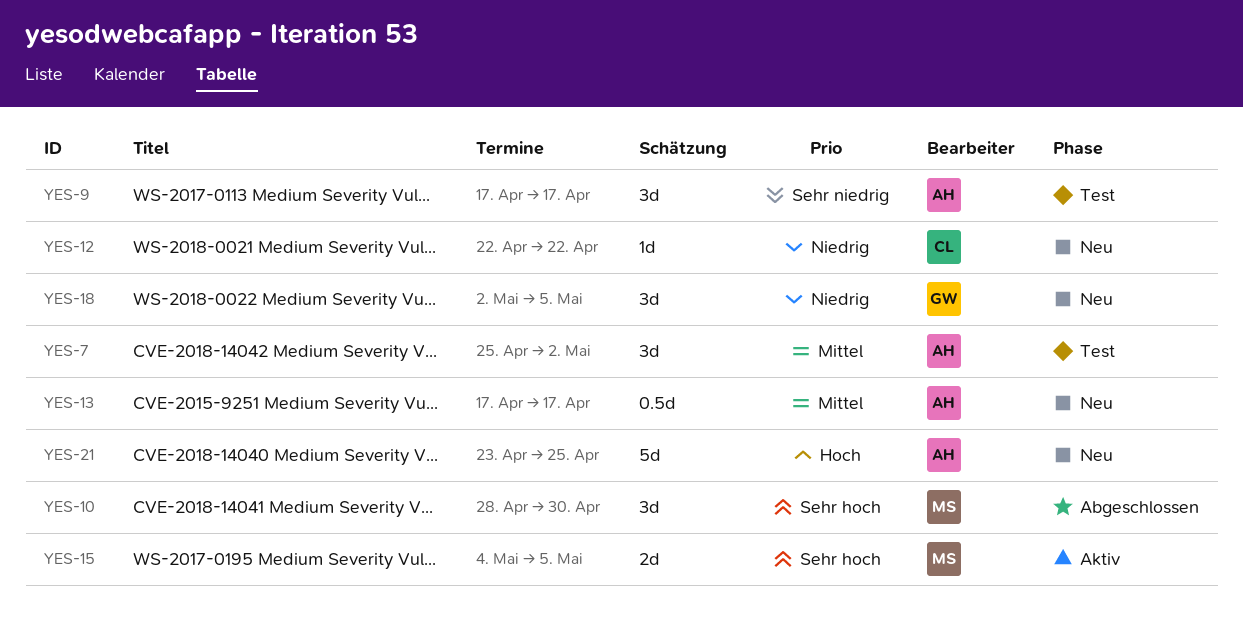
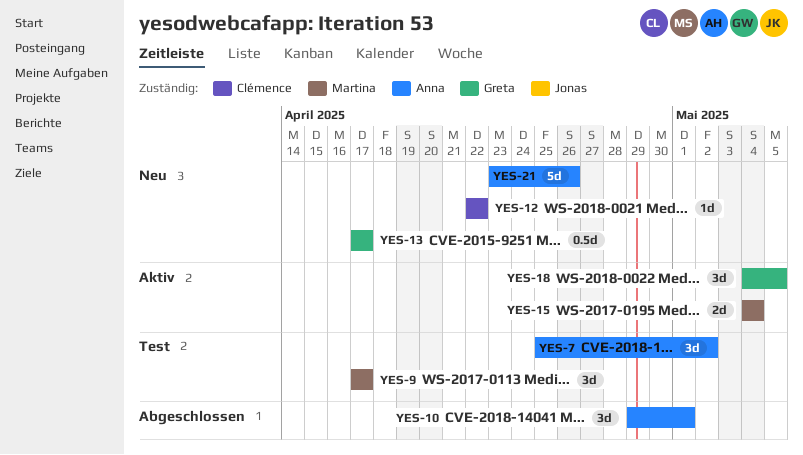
YES-9, owner: Anna -> Martina
YES-10, owner: Martina -> Anna
YES-10, start: Apr 28 -> Apr 29
YES-10, due: Apr 30 -> May 1
YES-13, owner: Anna -> Greta
YES-15, due: May 5 -> May 4
YES-18, status: Neu -> Aktiv
YES-18, start: May 2 -> May 4
YES-21, due: Apr 25 -> Apr 26

